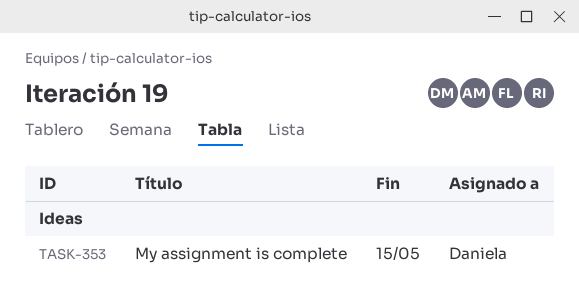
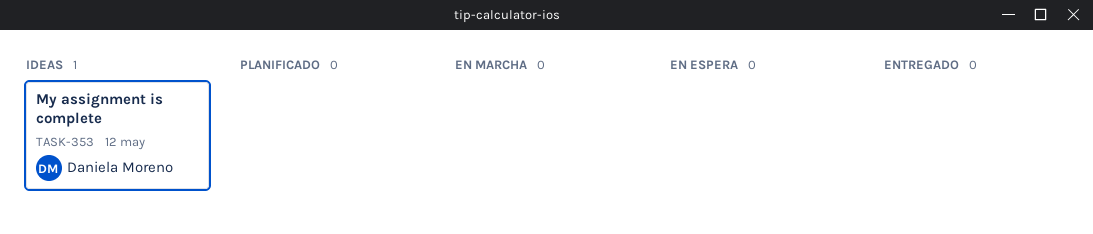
TASK-353, due: May 15 -> May 12

